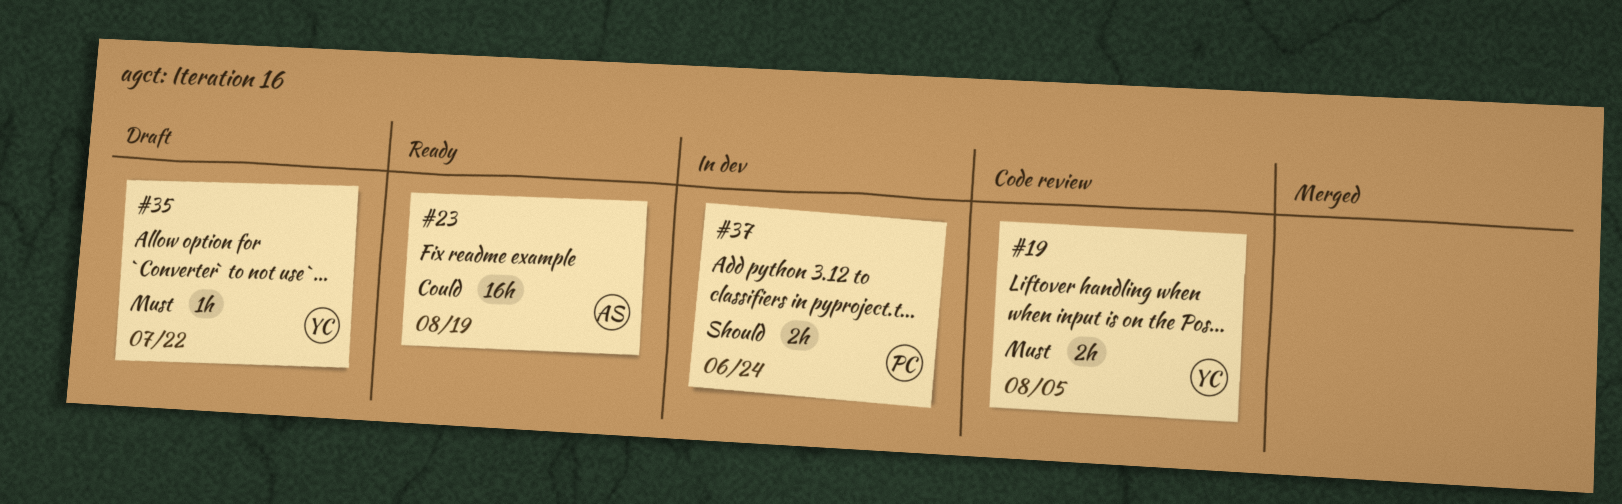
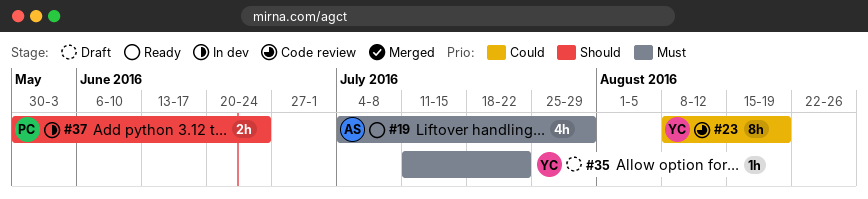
#19, status: Code review -> Ready
#19, owner: YC -> AS
#19, estimate: 2h -> 4h
#19, due: Aug 5 -> Jul 29
#23, status: Ready -> Code review
#23, owner: AS -> YC
#23, estimate: 16h -> 8h

